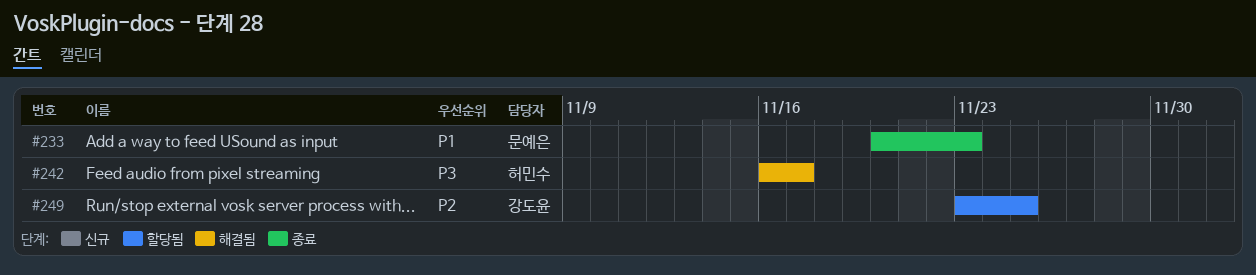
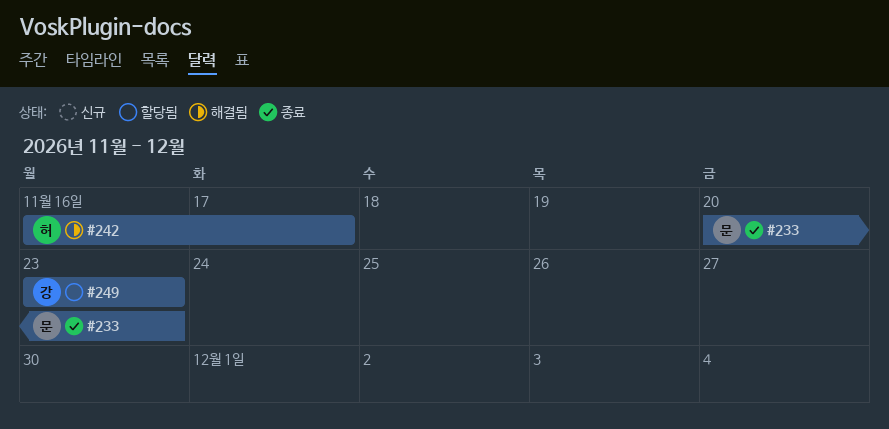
#249, due: Nov 25 -> Nov 23

